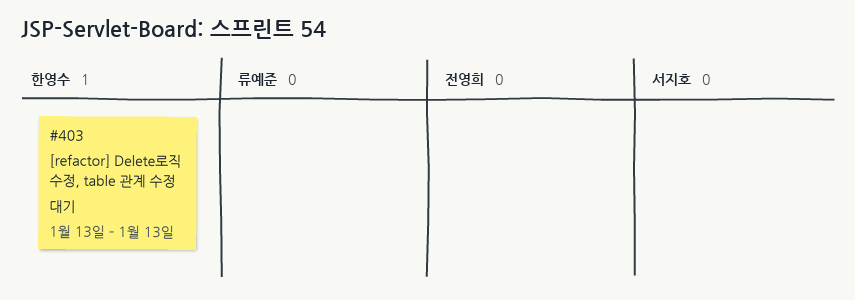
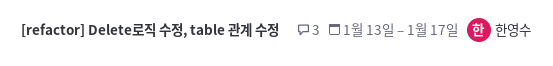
[refactor] Delete로직 수정, table 관계 수정, due: Jan 13 -> Jan 17

